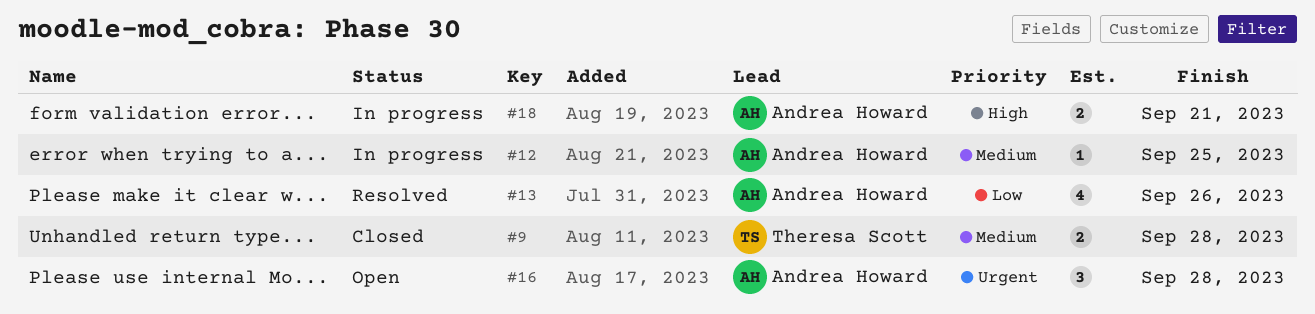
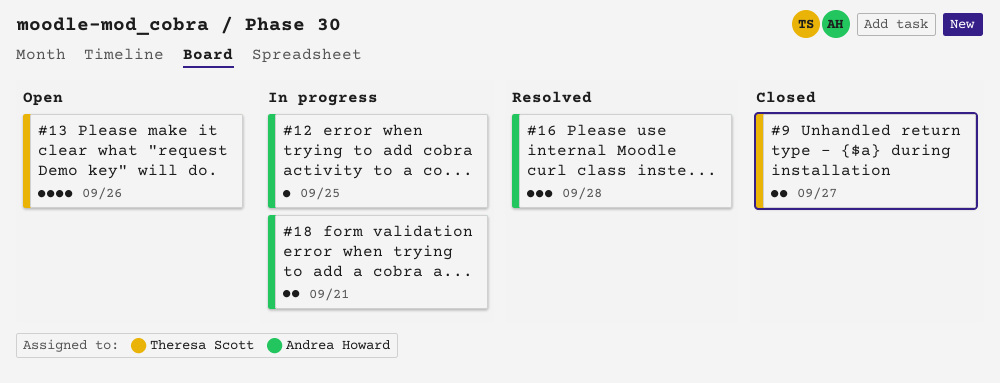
#9, due: Sep 28 -> Sep 27
#13, status: Resolved -> Open
#13, owner: Andrea Howard -> Theresa Scott
#16, status: Open -> Resolved

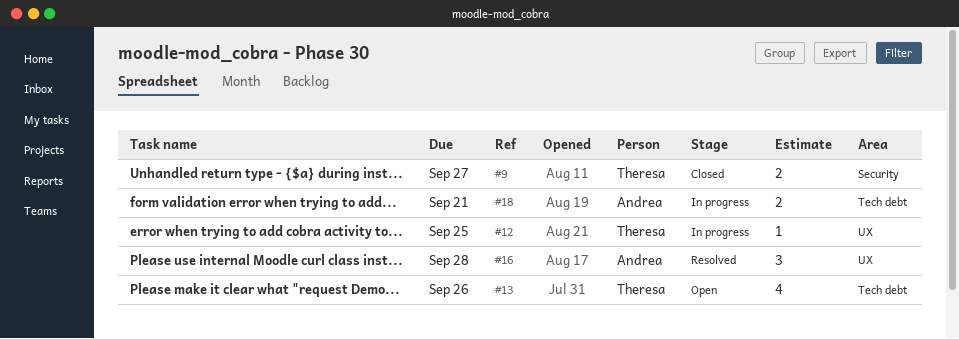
#12, owner: Andrea Howard -> Theresa Scott

